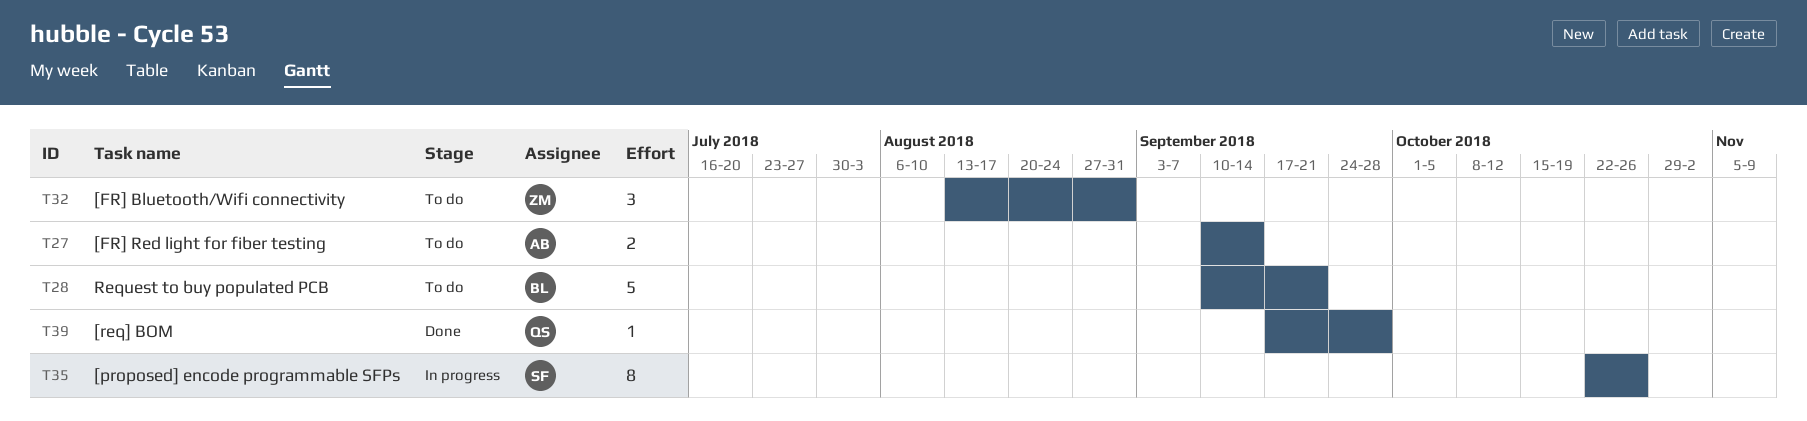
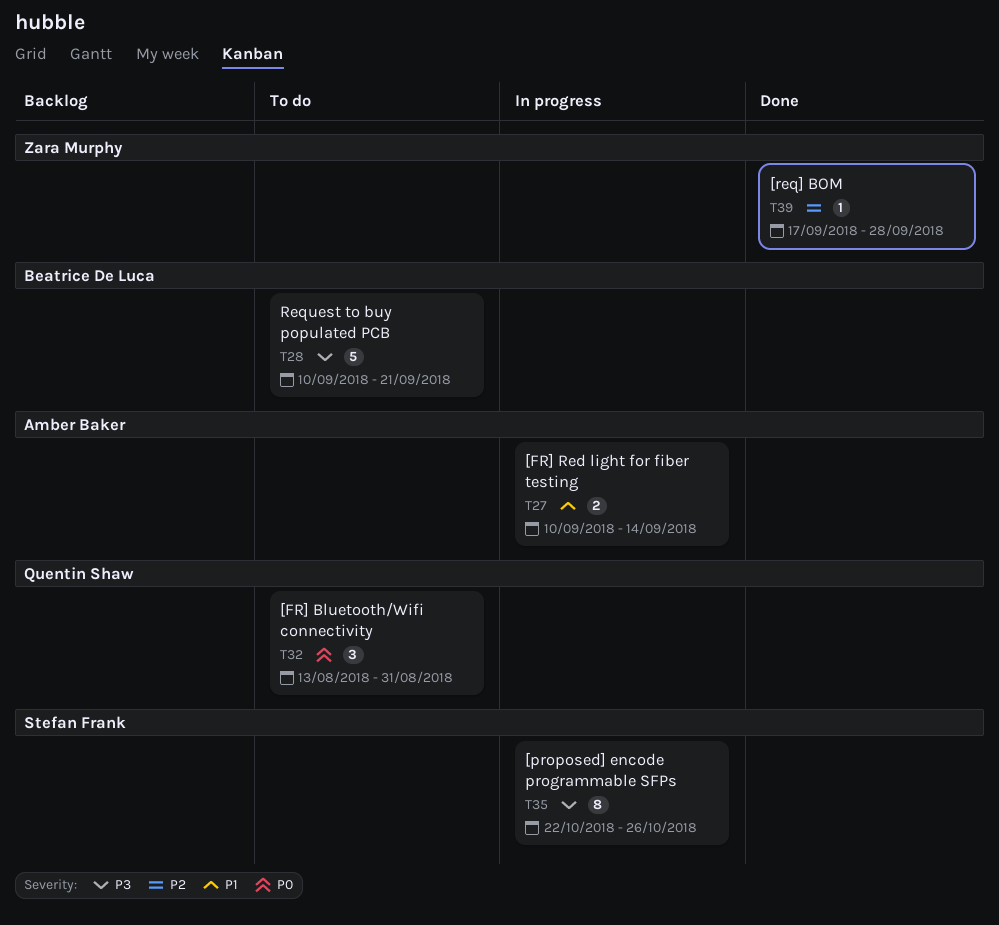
T27, status: To do -> In progress
T32, owner: Zara Murphy -> Quentin Shaw
T39, owner: Quentin Shaw -> Zara Murphy

